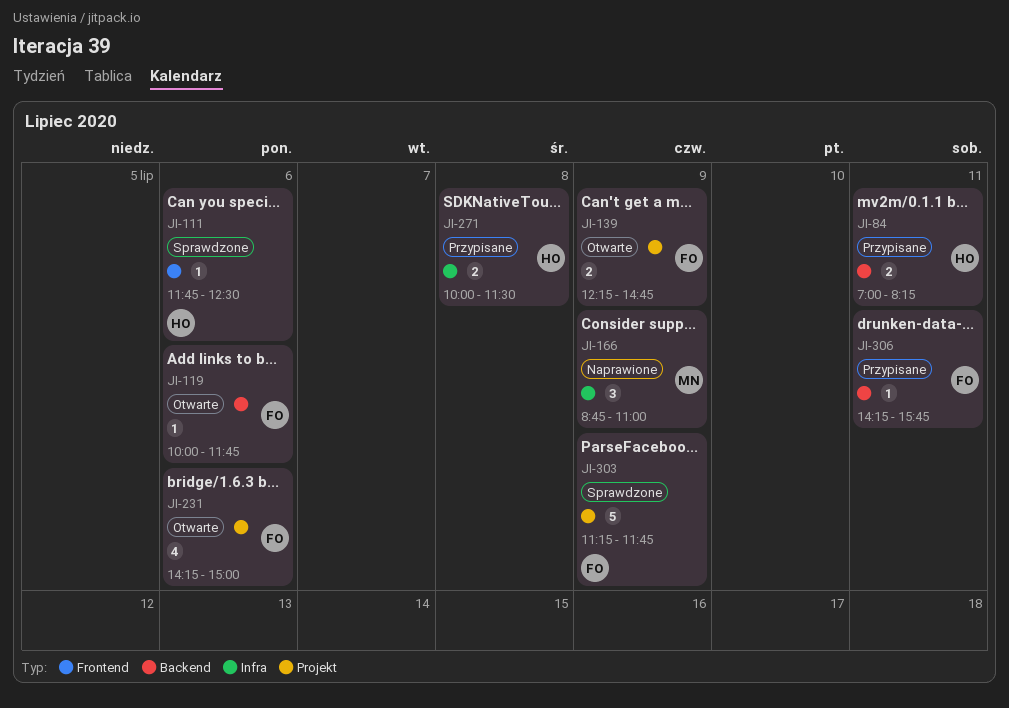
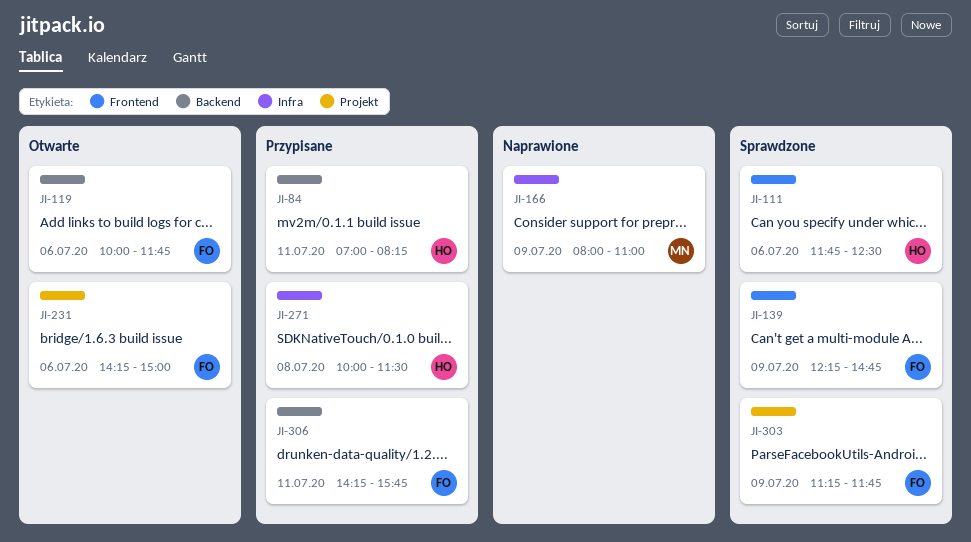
JI-139, status: Otwarte -> Sprawdzone
JI-139, label: Projekt -> Frontend
JI-166, begins: 08:45 -> 08:00

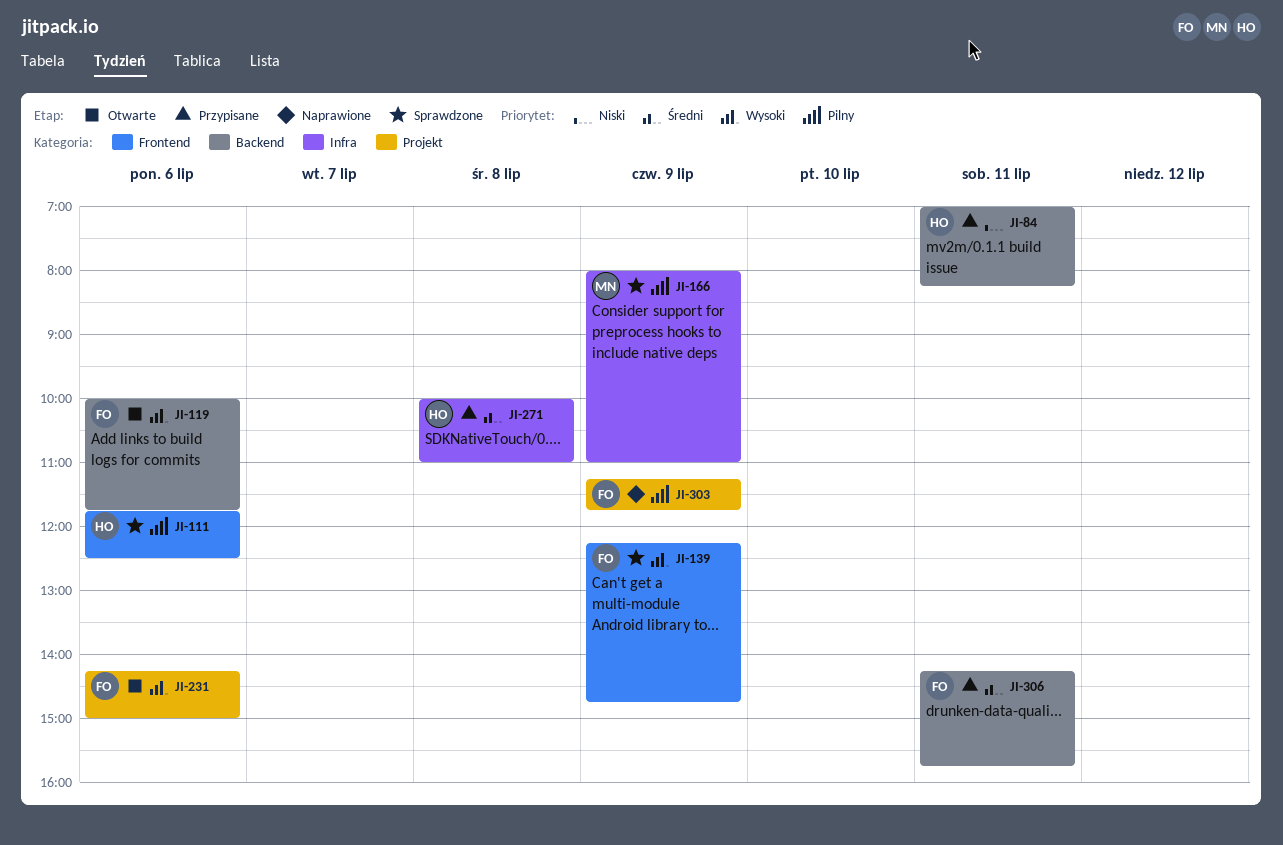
JI-166, status: Naprawione -> Sprawdzone
JI-271, ends: 11:30 -> 11:00
JI-303, status: Sprawdzone -> Naprawione

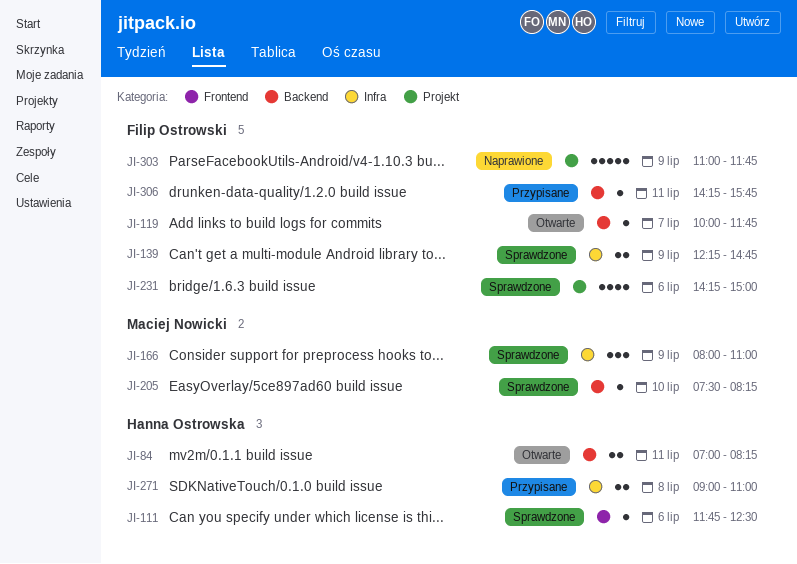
JI-84, status: Przypisane -> Otwarte
JI-119, day: Jul 6 -> Jul 7
JI-139, label: Frontend -> Infra
JI-205: none -> present
JI-231, status: Otwarte -> Sprawdzone
JI-271, begins: 10:00 -> 09:00
JI-303, begins: 11:15 -> 11:00

